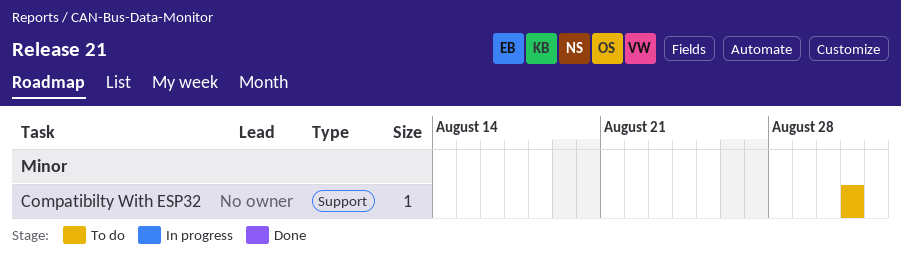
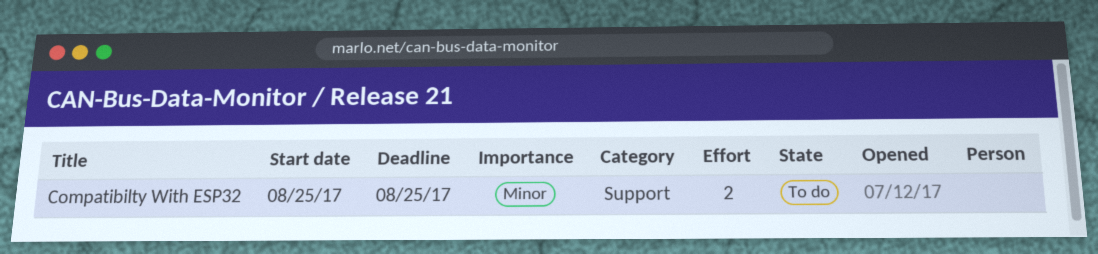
Compatibilty With ESP32, estimate: 1 -> 2
Compatibilty With ESP32, start: Aug 31 -> Aug 25
Compatibilty With ESP32, due: Aug 31 -> Aug 25

